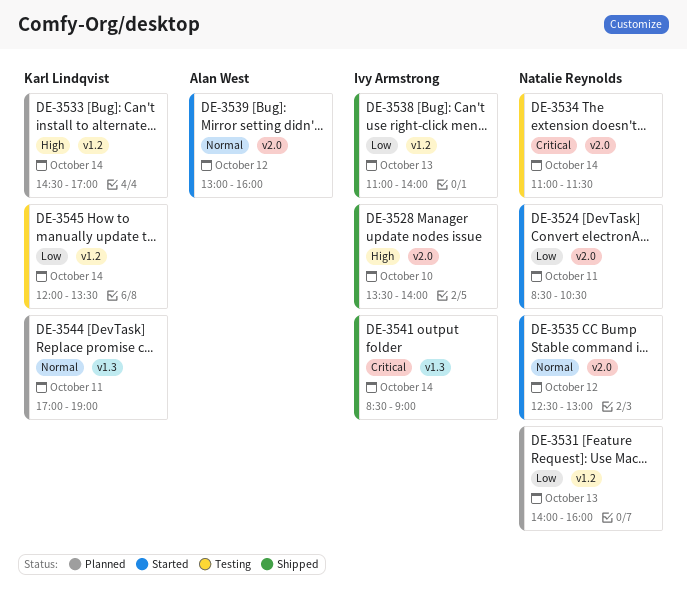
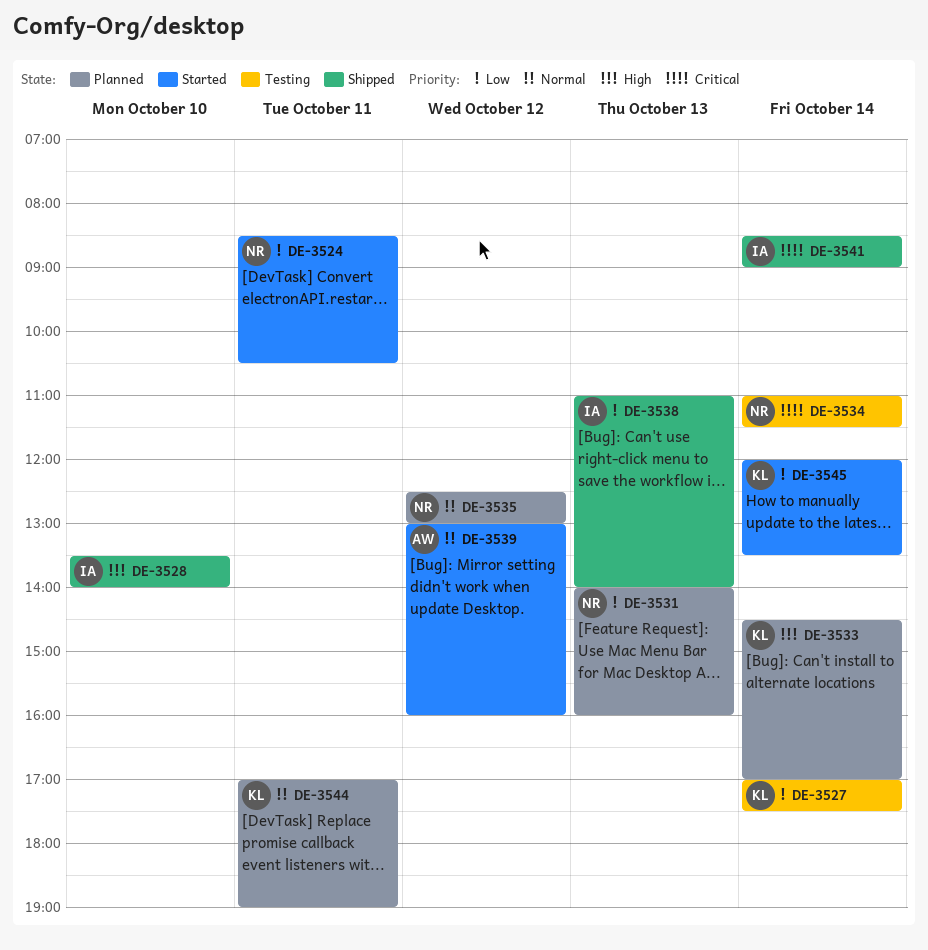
DE-3527: none -> present
DE-3535, status: Started -> Planned
DE-3545, status: Testing -> Started

